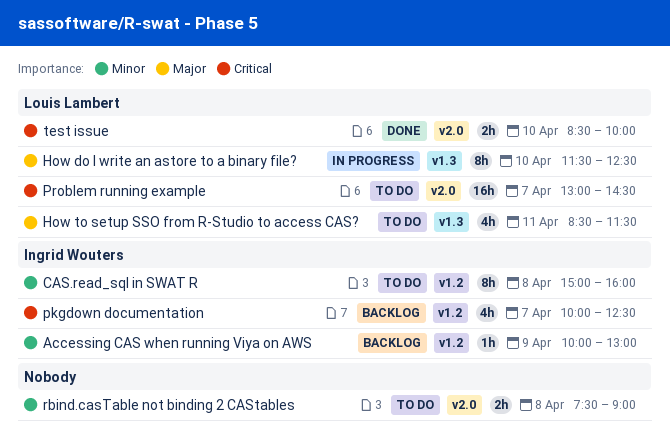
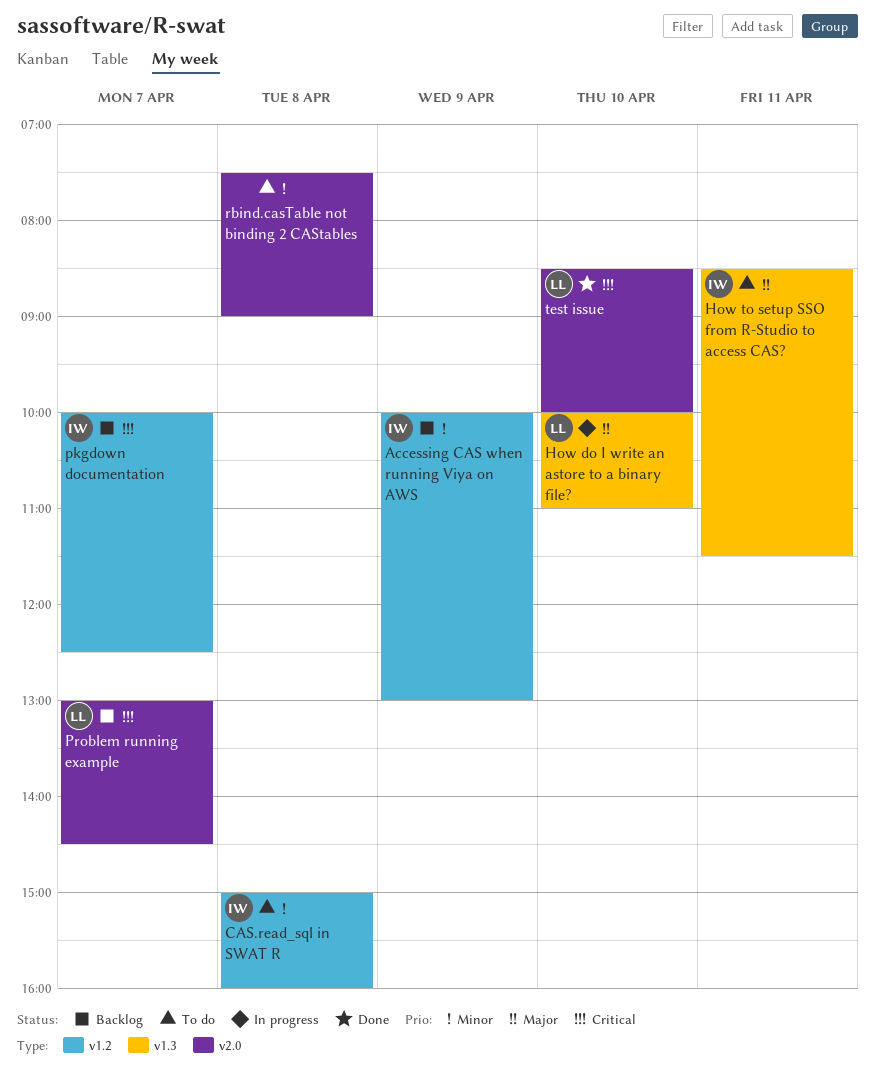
How do I write an astore to a binary file?, begins: 11:30 -> 10:00
How do I write an astore to a binary file?, ends: 12:30 -> 11:00
How to setup SSO from R-Studio to access CAS?, owner: Louis Lambert -> Ingrid Wouters
Problem running example, status: To do -> Backlog

